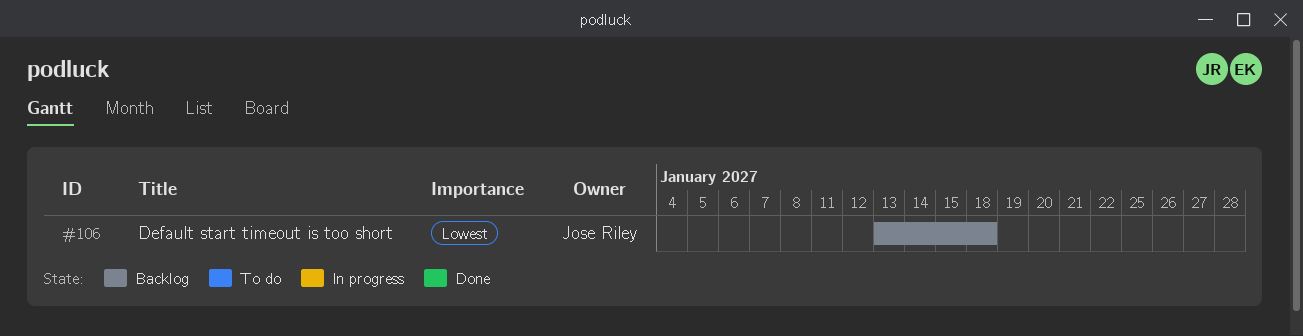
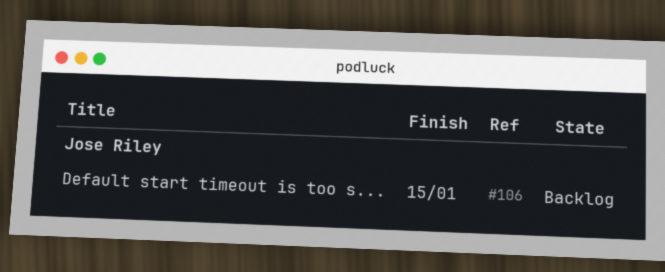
#106, due: Jan 18 -> Jan 15

